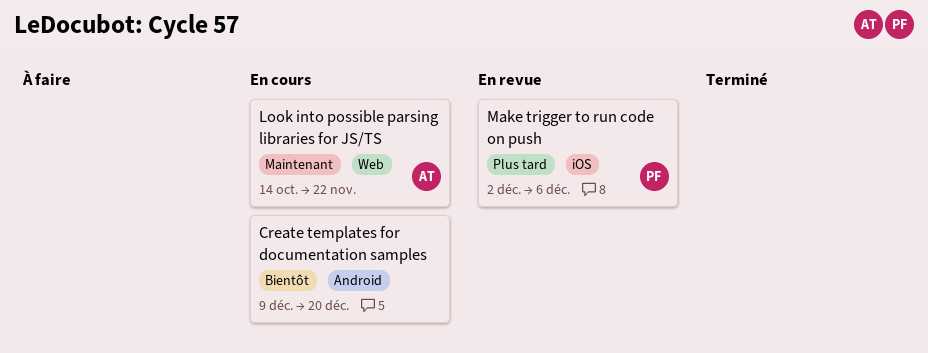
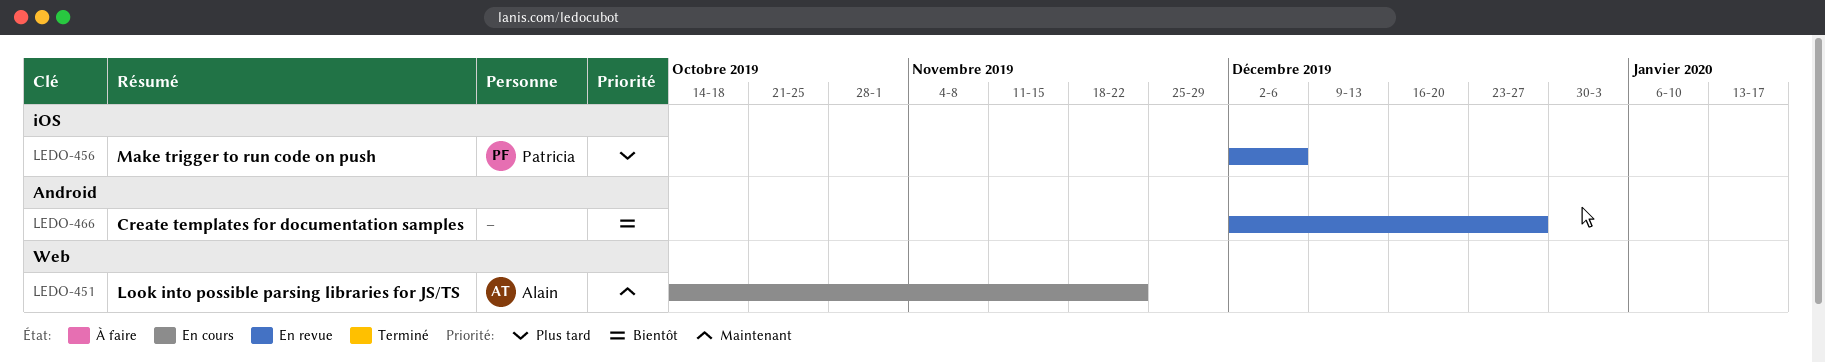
Create templates for documentation samples, status: En cours -> En revue
Create templates for documentation samples, start: Dec 9 -> Dec 2
Create templates for documentation samples, due: Dec 20 -> Dec 27

